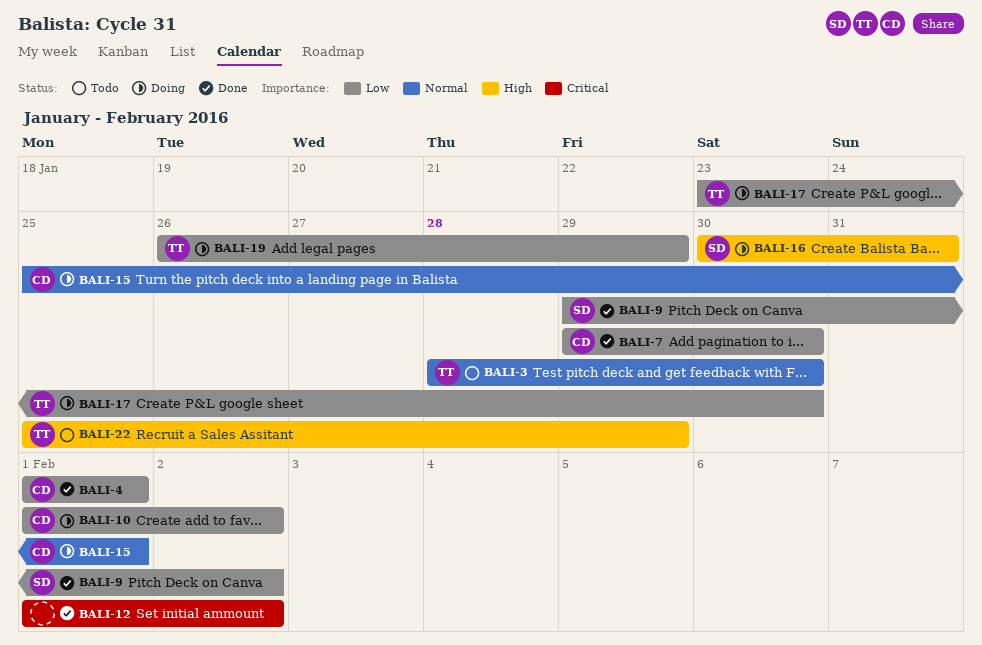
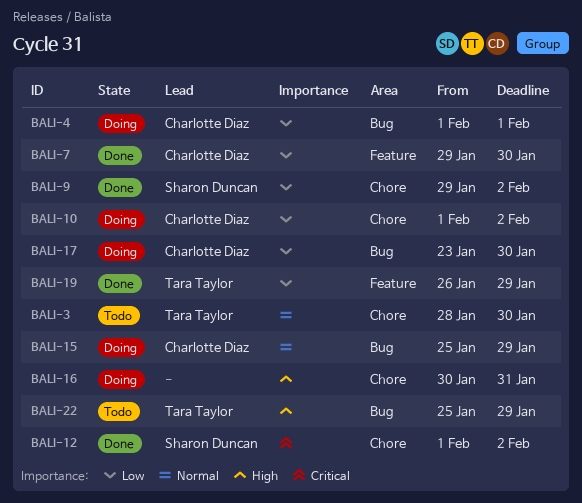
BALI-4, status: Done -> Doing
BALI-12, owner: none -> Sharon Duncan
BALI-15, due: Feb 1 -> Jan 29
BALI-16, owner: Sharon Duncan -> none
BALI-17, owner: Tara Taylor -> Charlotte Diaz
BALI-19, status: Doing -> Done

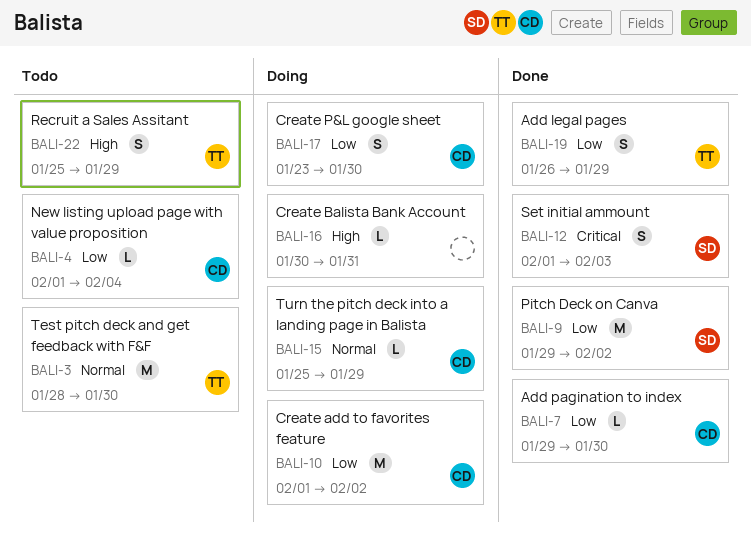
BALI-4, status: Doing -> Todo
BALI-4, due: Feb 1 -> Feb 4
BALI-12, due: Feb 2 -> Feb 3

